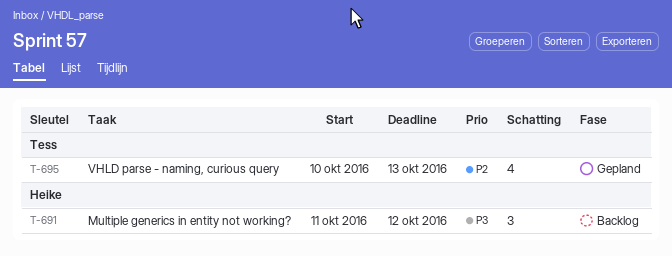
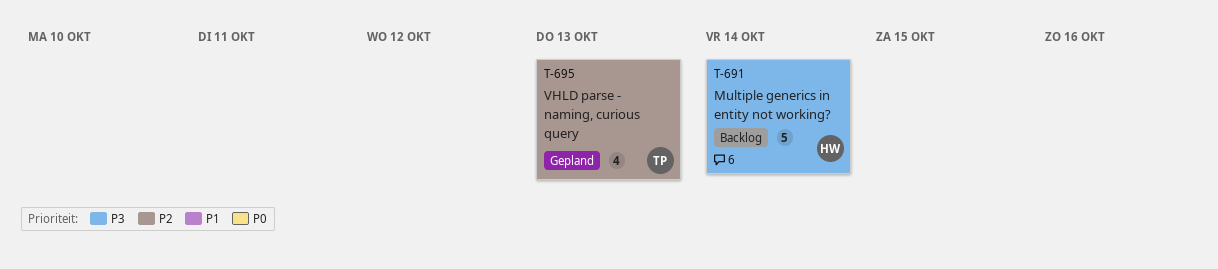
T-691, estimate: 3 -> 5
T-691, due: Oct 12 -> Oct 14

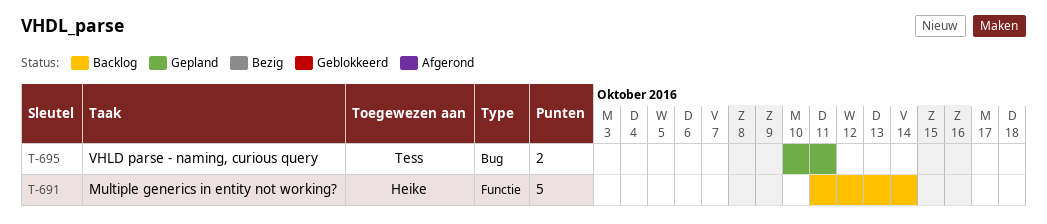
T-695, estimate: 4 -> 2
T-695, due: Oct 13 -> Oct 11

